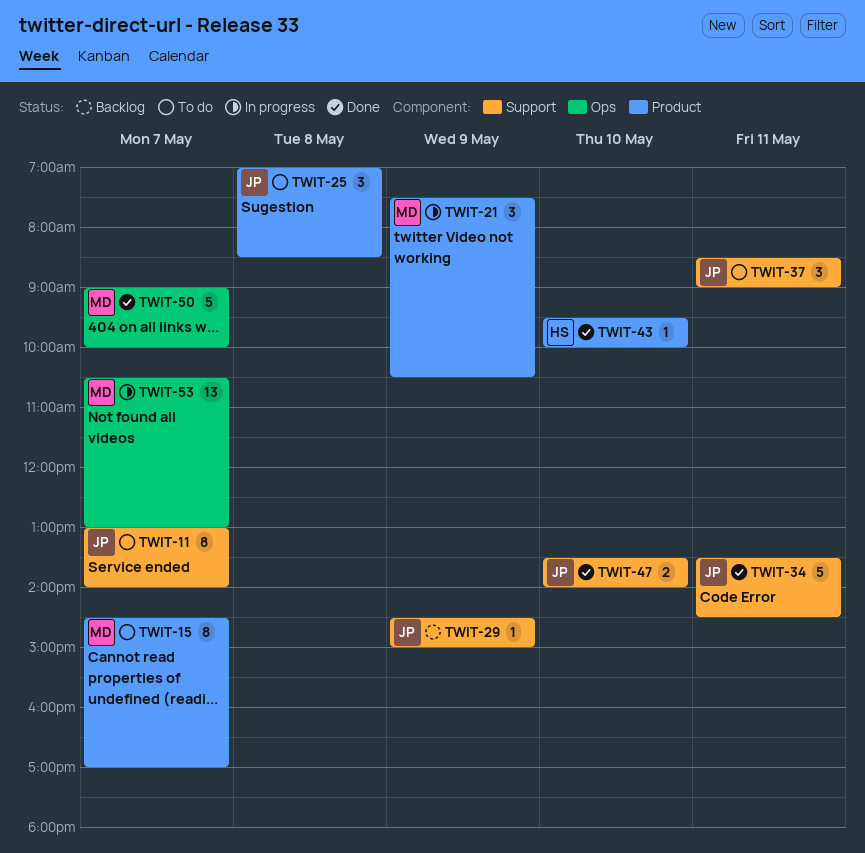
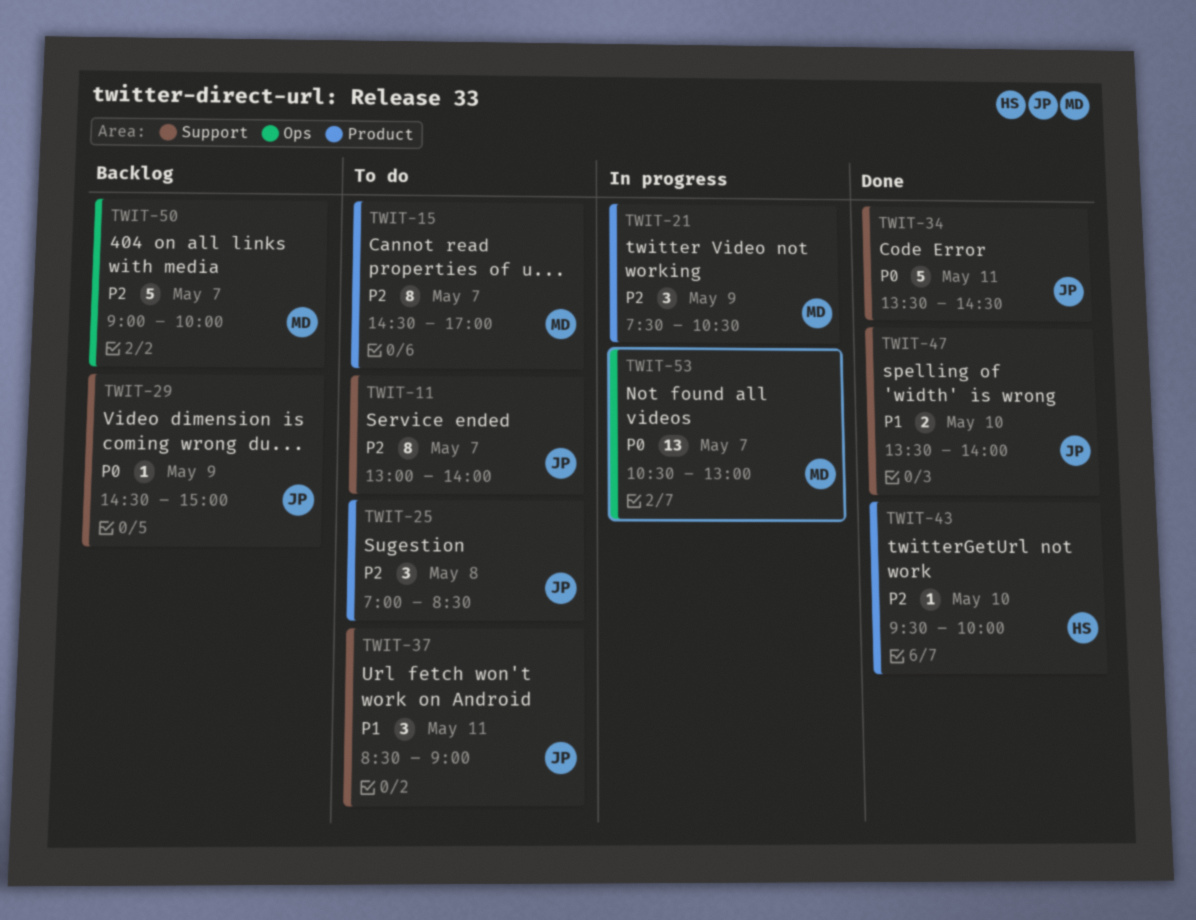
TWIT-50, status: Done -> Backlog

